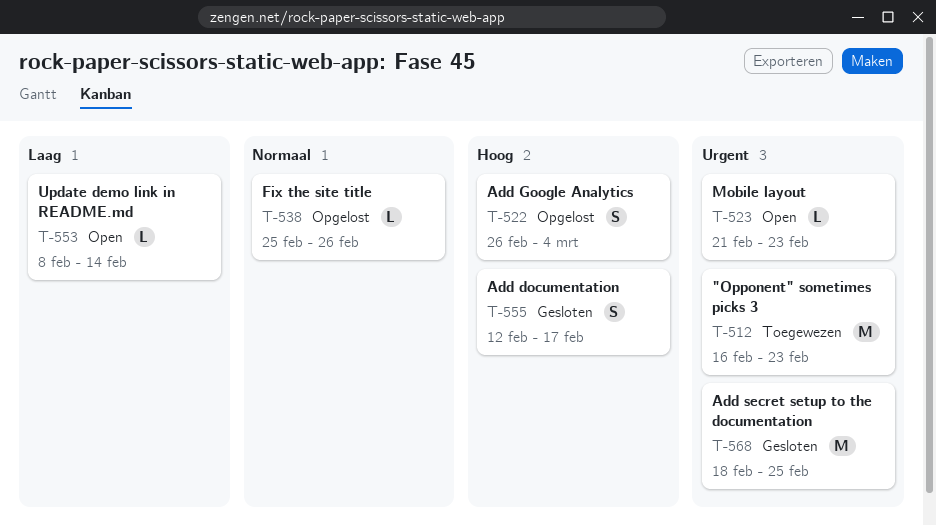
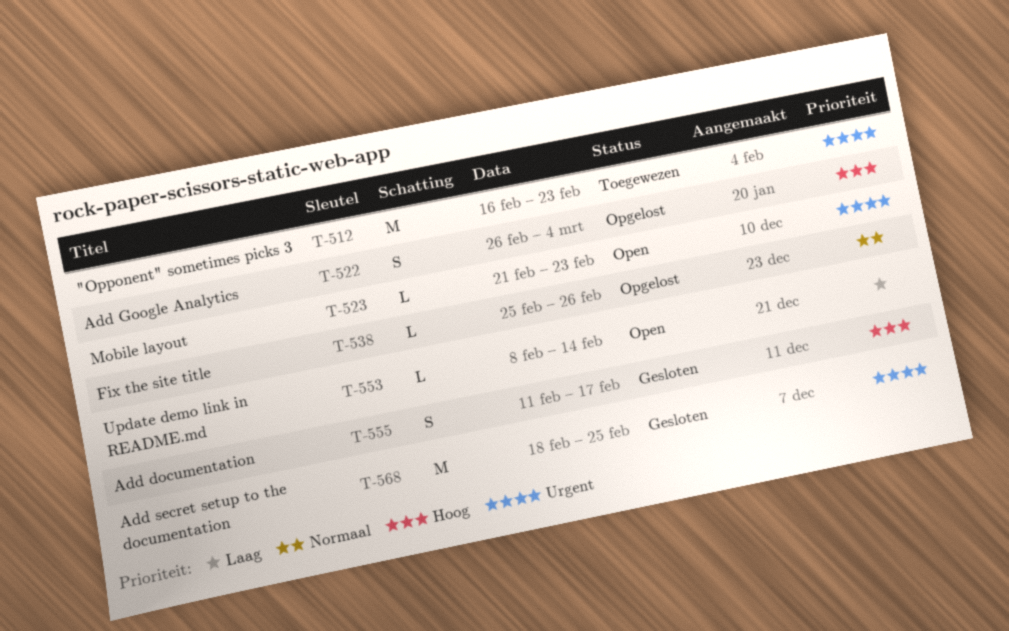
T-555, start: Feb 12 -> Feb 11

